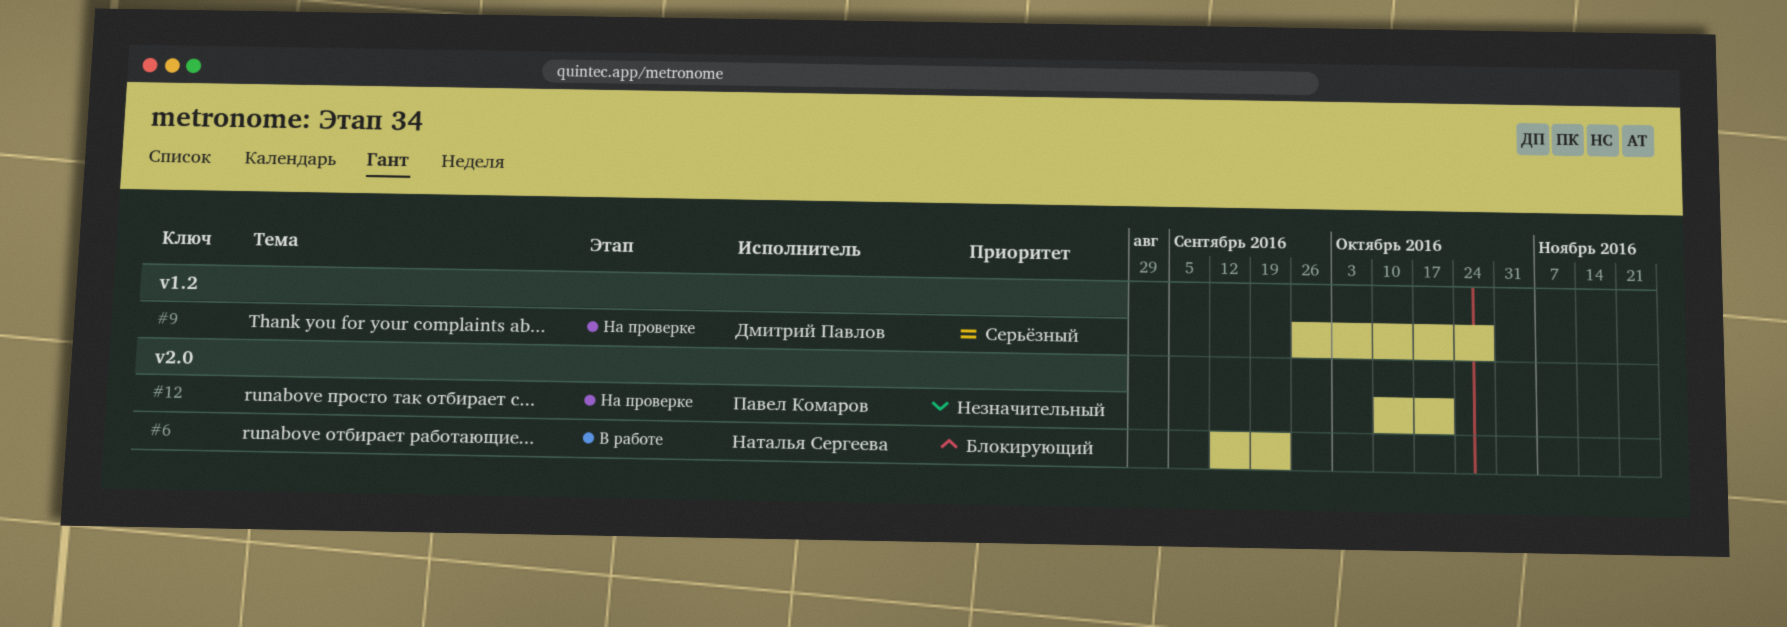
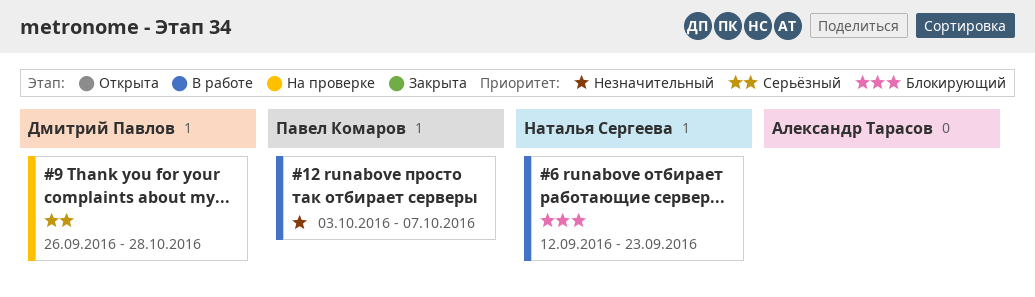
#12, status: На проверке -> В работе
#12, start: Oct 10 -> Oct 3
#12, due: Oct 21 -> Oct 7

